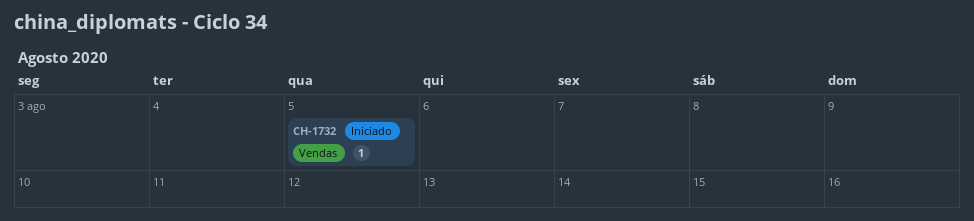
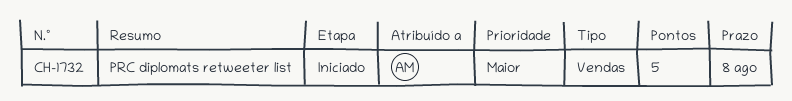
CH-1732, estimate: 1 -> 5
CH-1732, due: Aug 5 -> Aug 8

